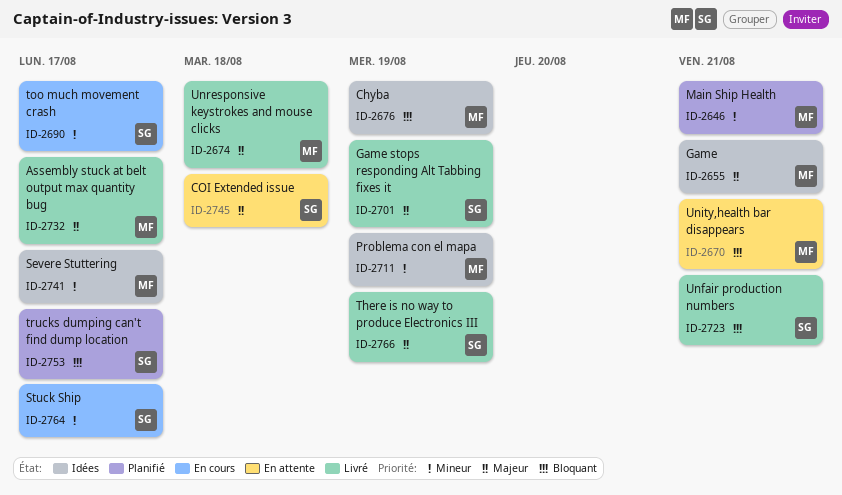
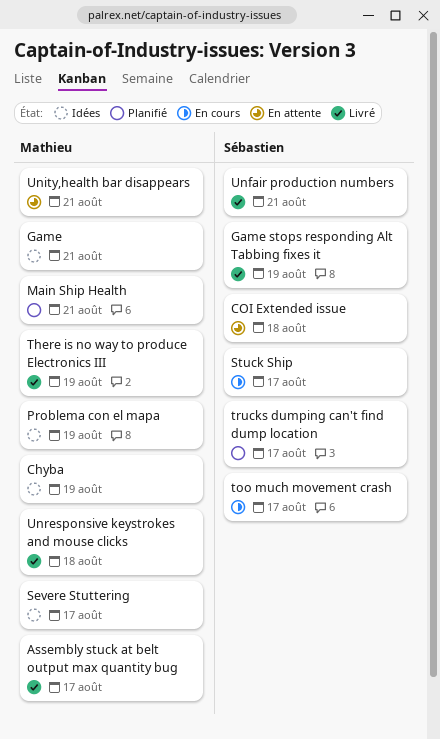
There is no way to produce Electronics III, owner: Sébastien -> Mathieu

